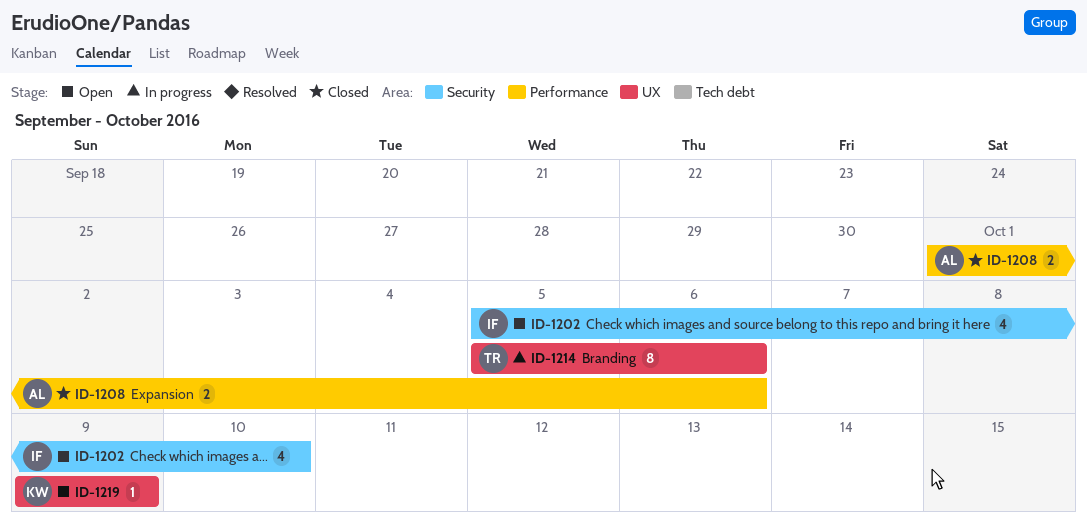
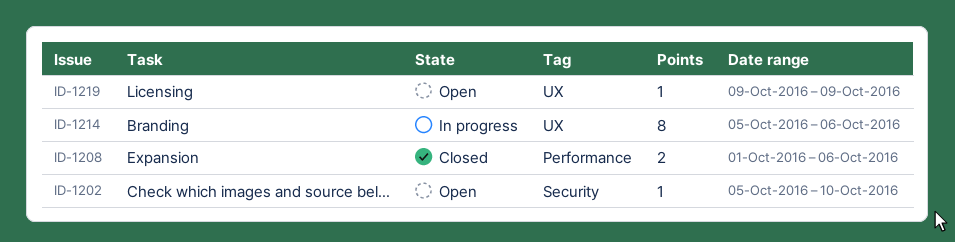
ID-1202, estimate: 4 -> 1

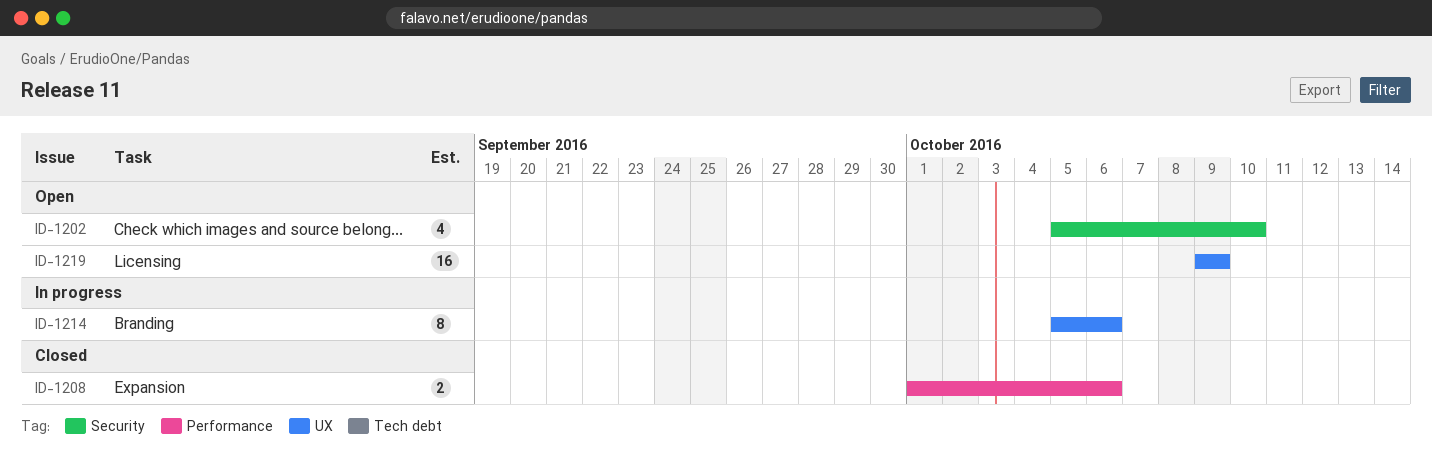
ID-1202, estimate: 1 -> 4
ID-1219, estimate: 1 -> 16

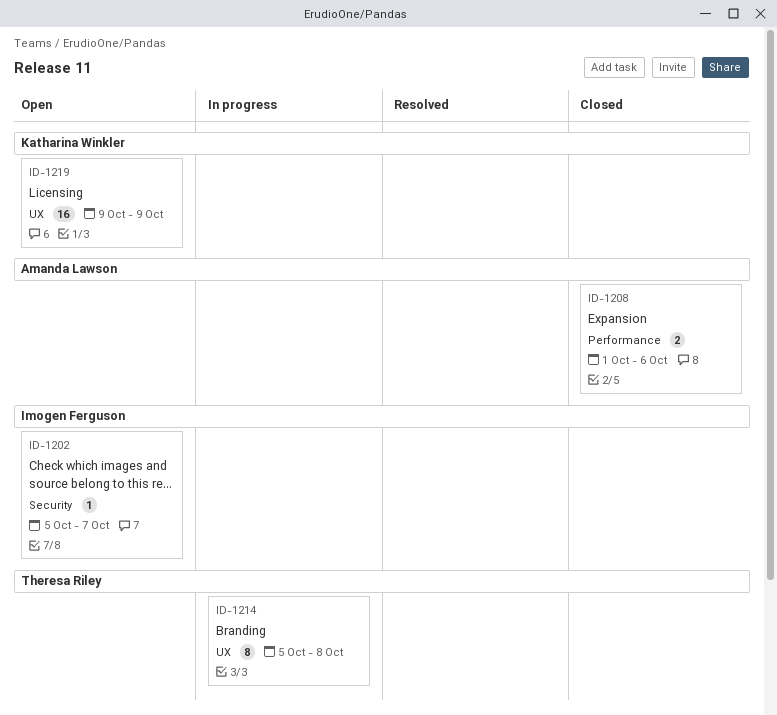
ID-1202, estimate: 4 -> 1
ID-1202, due: Oct 10 -> Oct 7
ID-1214, due: Oct 6 -> Oct 8

